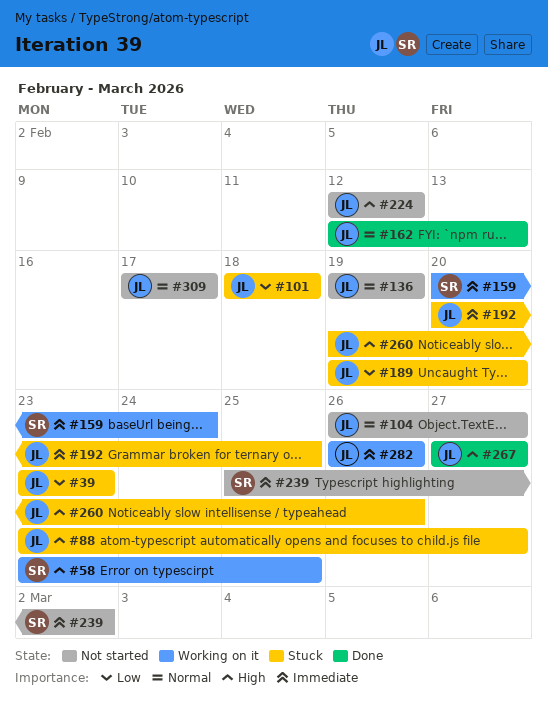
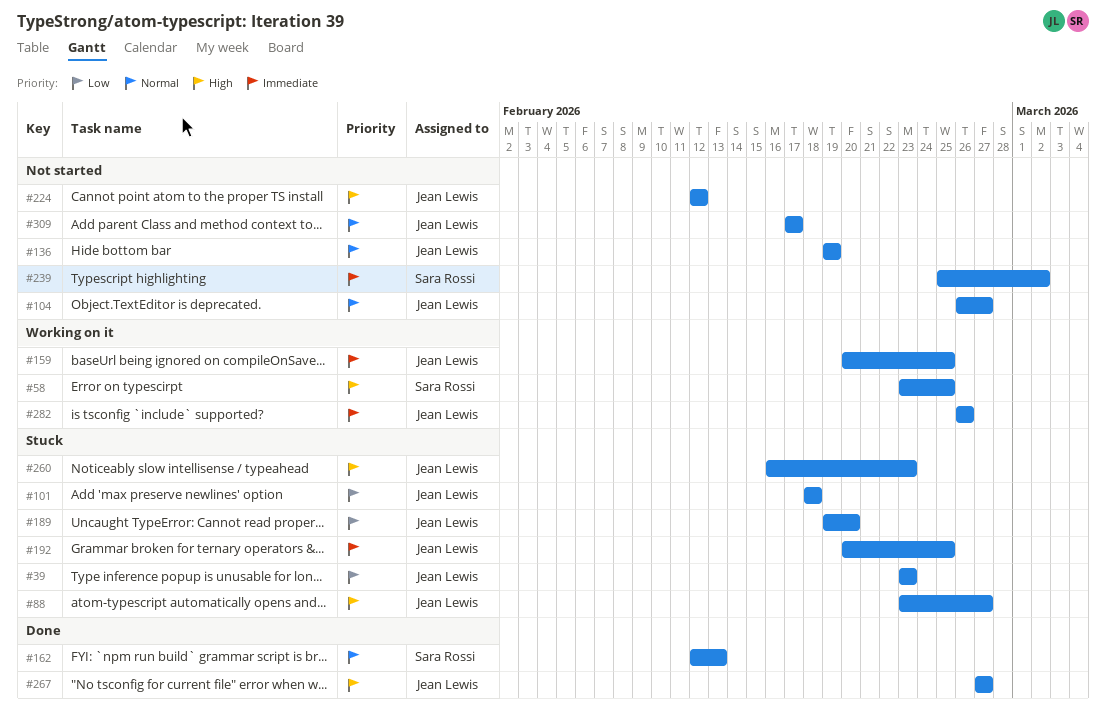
#159, owner: Sara Rossi -> Jean Lewis
#159, due: Feb 24 -> Feb 25
#162, owner: Jean Lewis -> Sara Rossi
#260, start: Feb 19 -> Feb 16
#260, due: Feb 26 -> Feb 23

